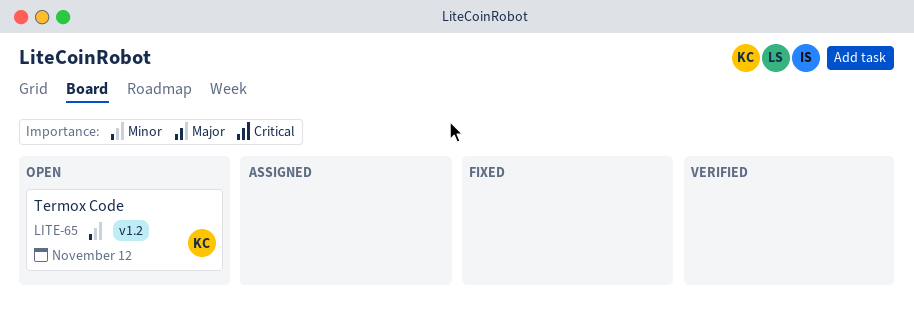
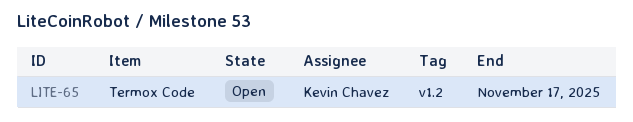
LITE-65, due: Nov 12 -> Nov 17

